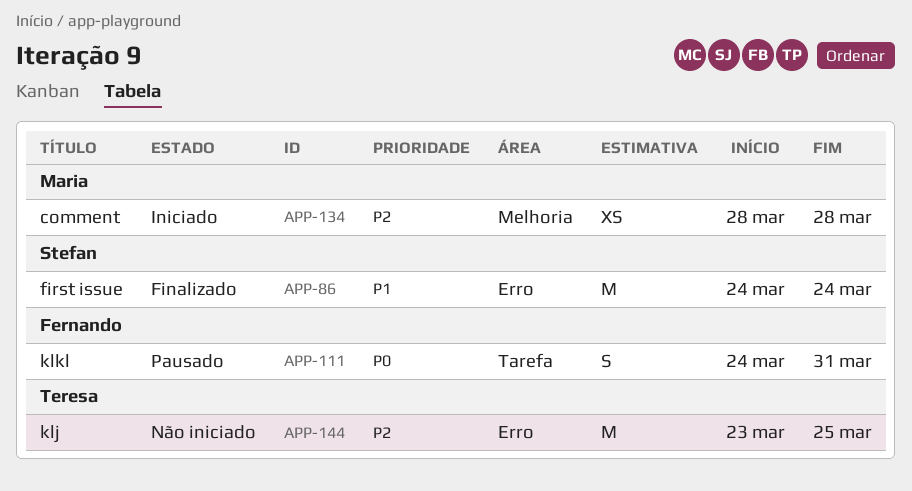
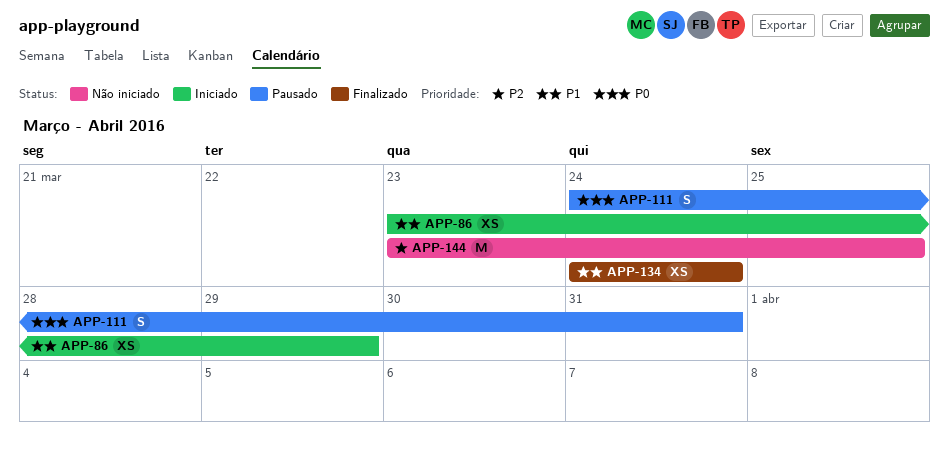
APP-86, status: Finalizado -> Iniciado
APP-86, estimate: M -> XS
APP-86, start: Mar 24 -> Mar 23
APP-86, due: Mar 24 -> Mar 29
APP-134, status: Iniciado -> Finalizado
APP-134, priority: P2 -> P1
APP-134, start: Mar 28 -> Mar 24
APP-134, due: Mar 28 -> Mar 24

